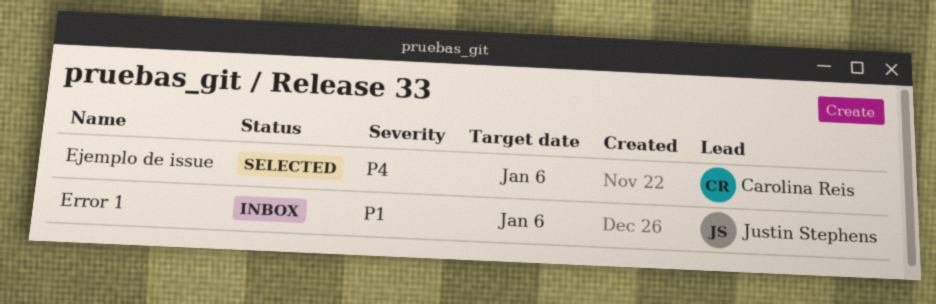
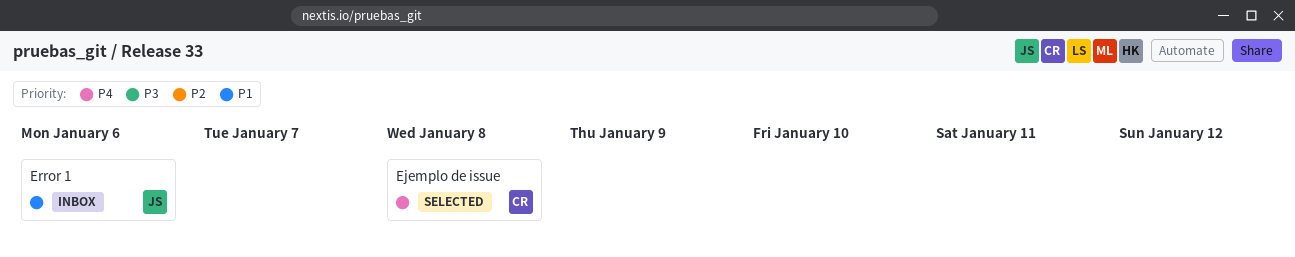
Ejemplo de issue, due: Jan 6 -> Jan 8

